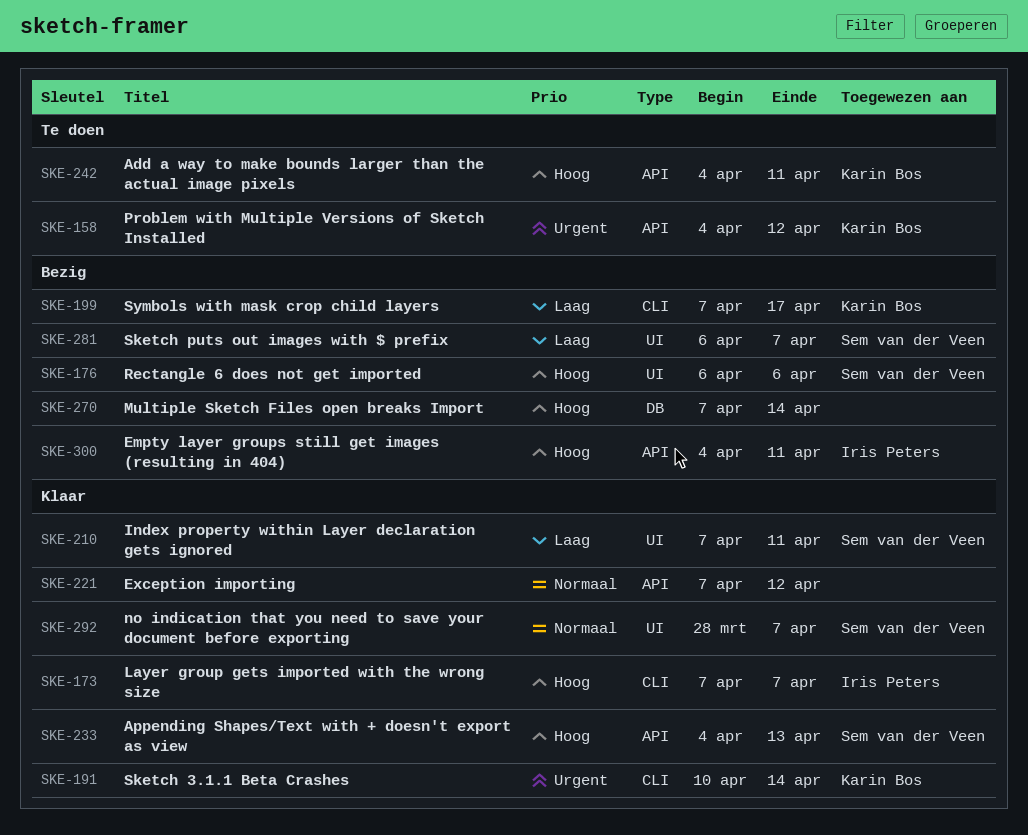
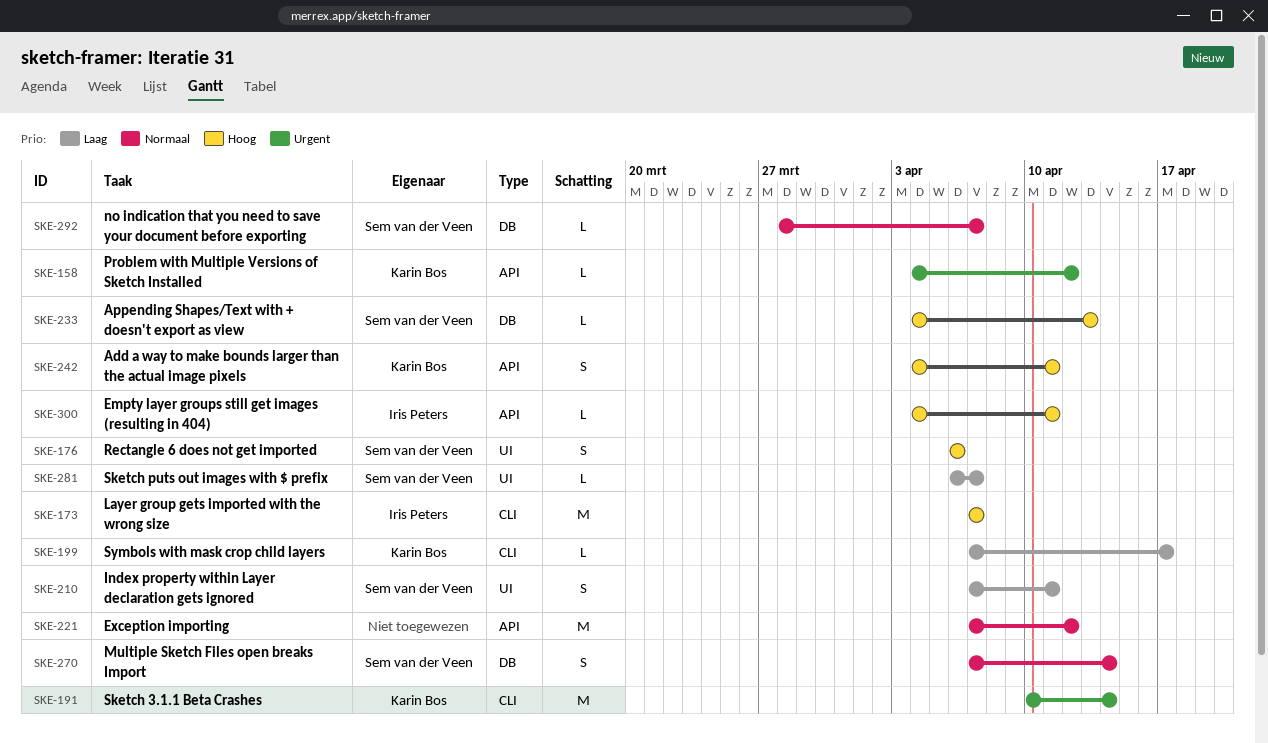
SKE-233, label: API -> DB
SKE-270, owner: none -> Sem van der Veen
SKE-270, priority: Hoog -> Normaal
SKE-292, label: UI -> DB

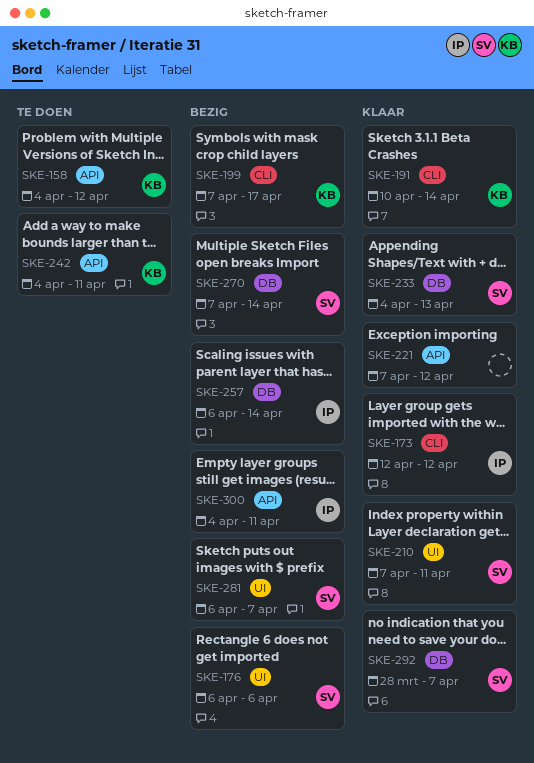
SKE-173, start: Apr 7 -> Apr 12
SKE-173, due: Apr 7 -> Apr 12
SKE-257: none -> present

